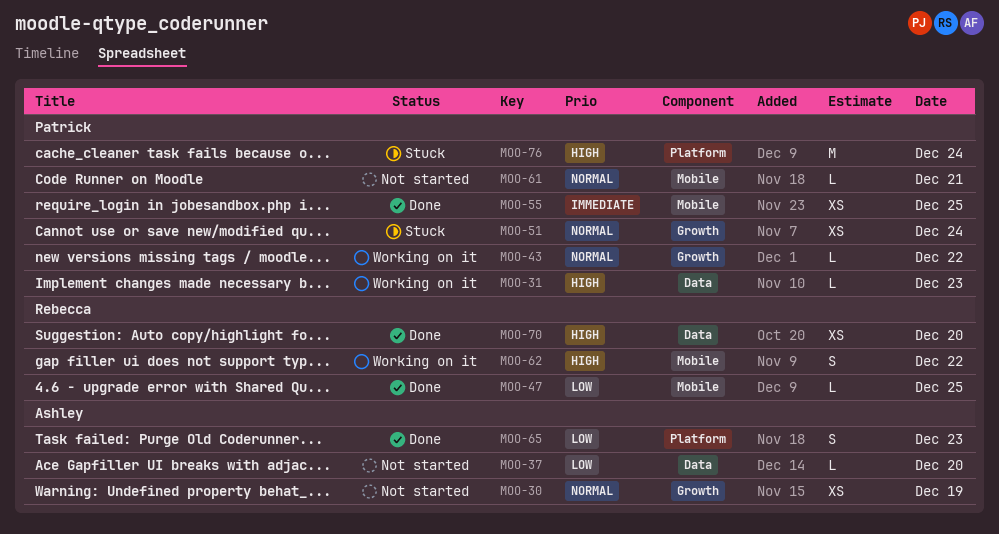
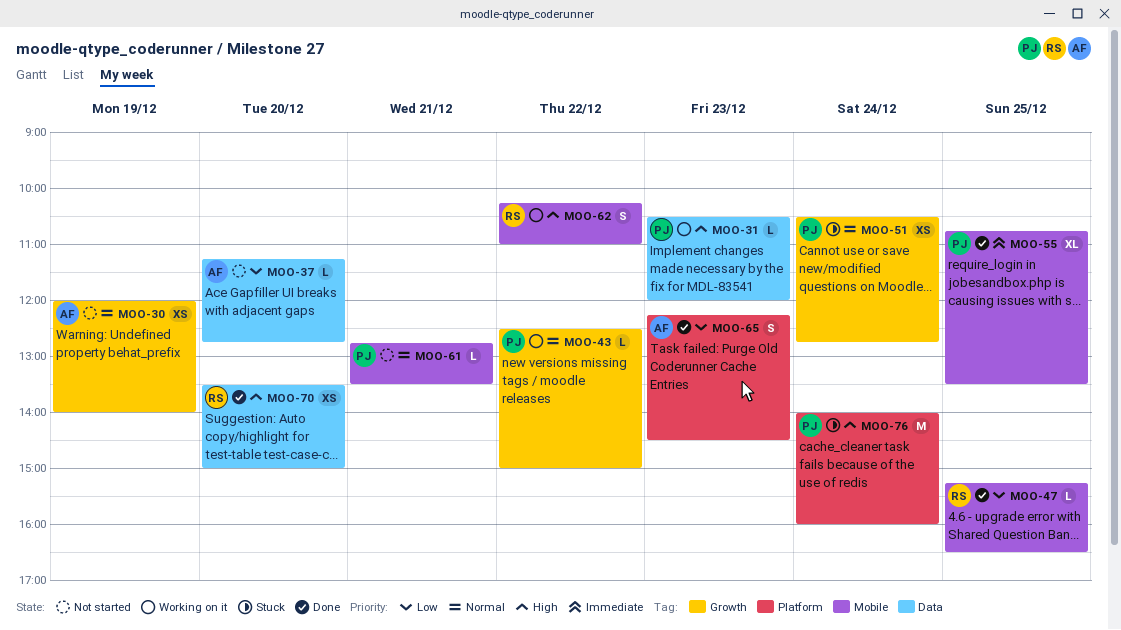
MOO-55, estimate: XS -> XL

